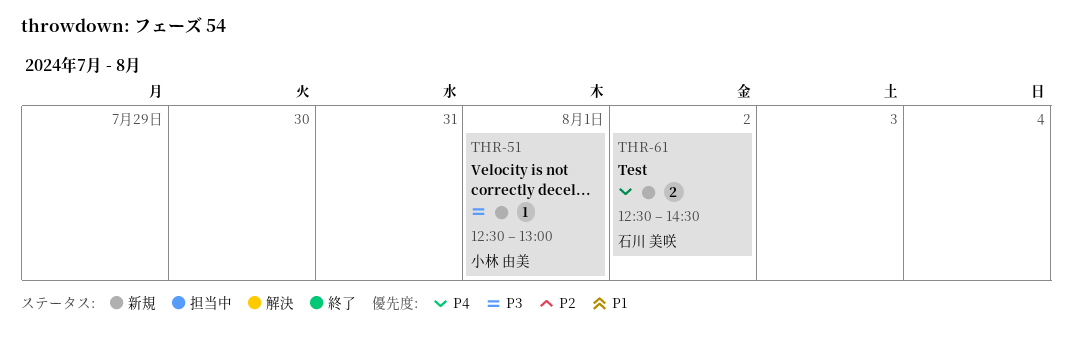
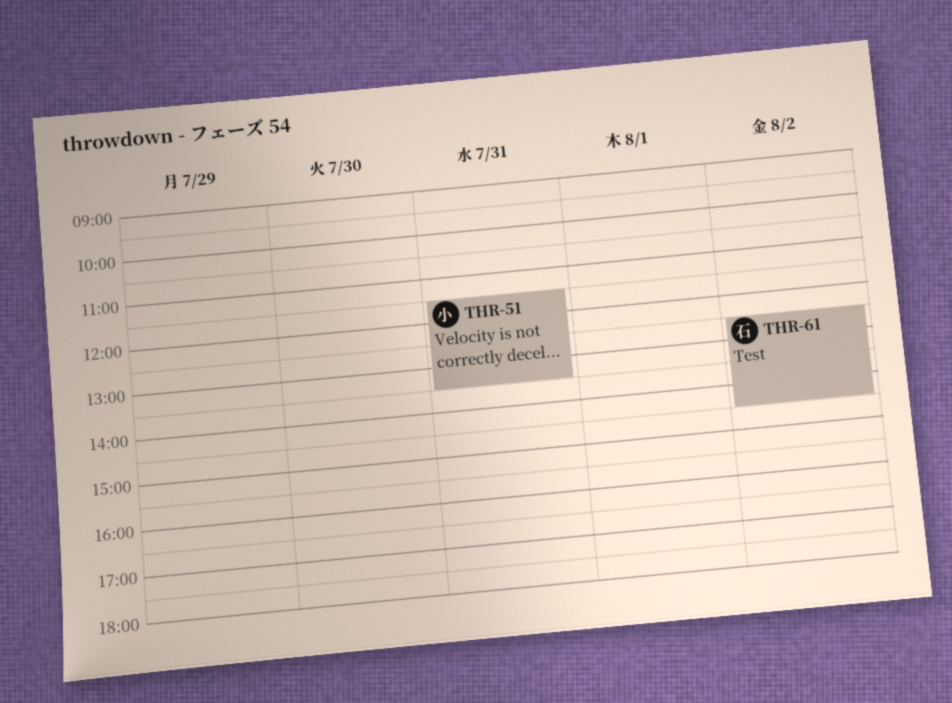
THR-51, day: Aug 1 -> Jul 31
THR-51, begins: 12:30 -> 11:30
THR-51, ends: 13:00 -> 13:30

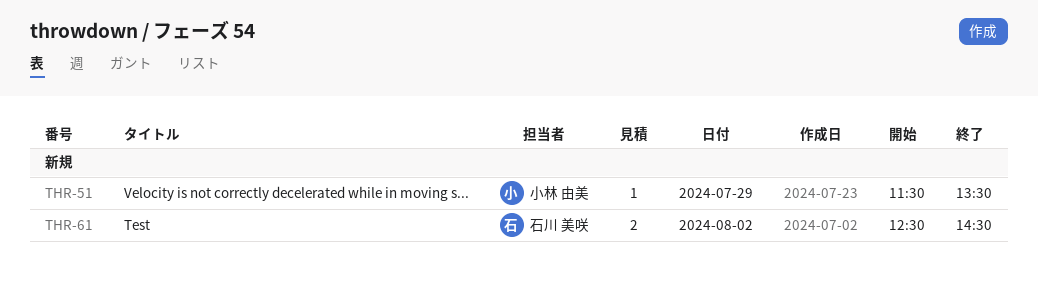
THR-51, day: Jul 31 -> Jul 29

